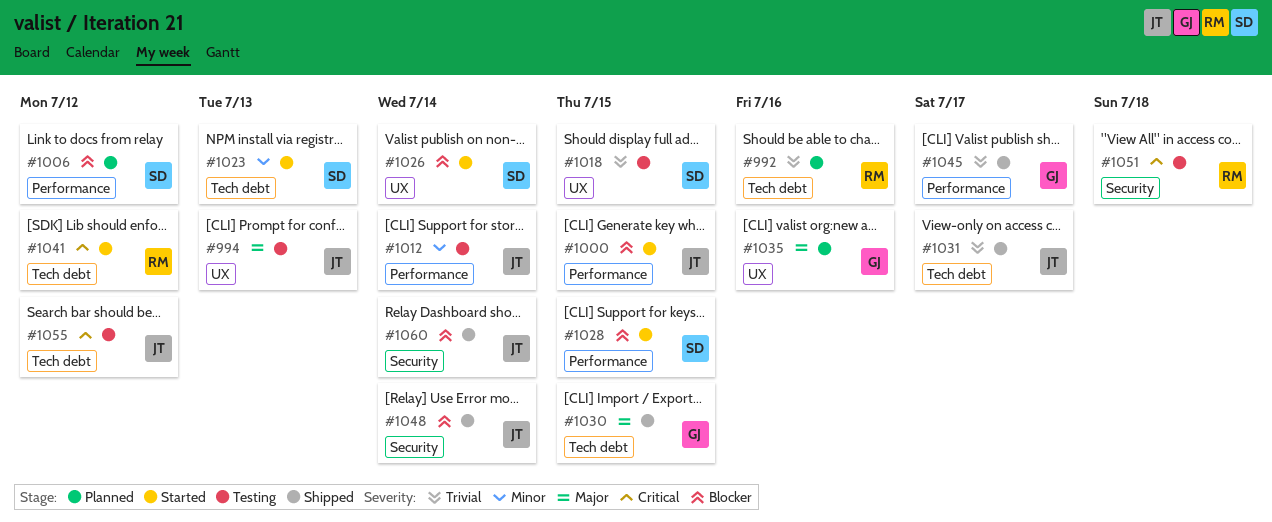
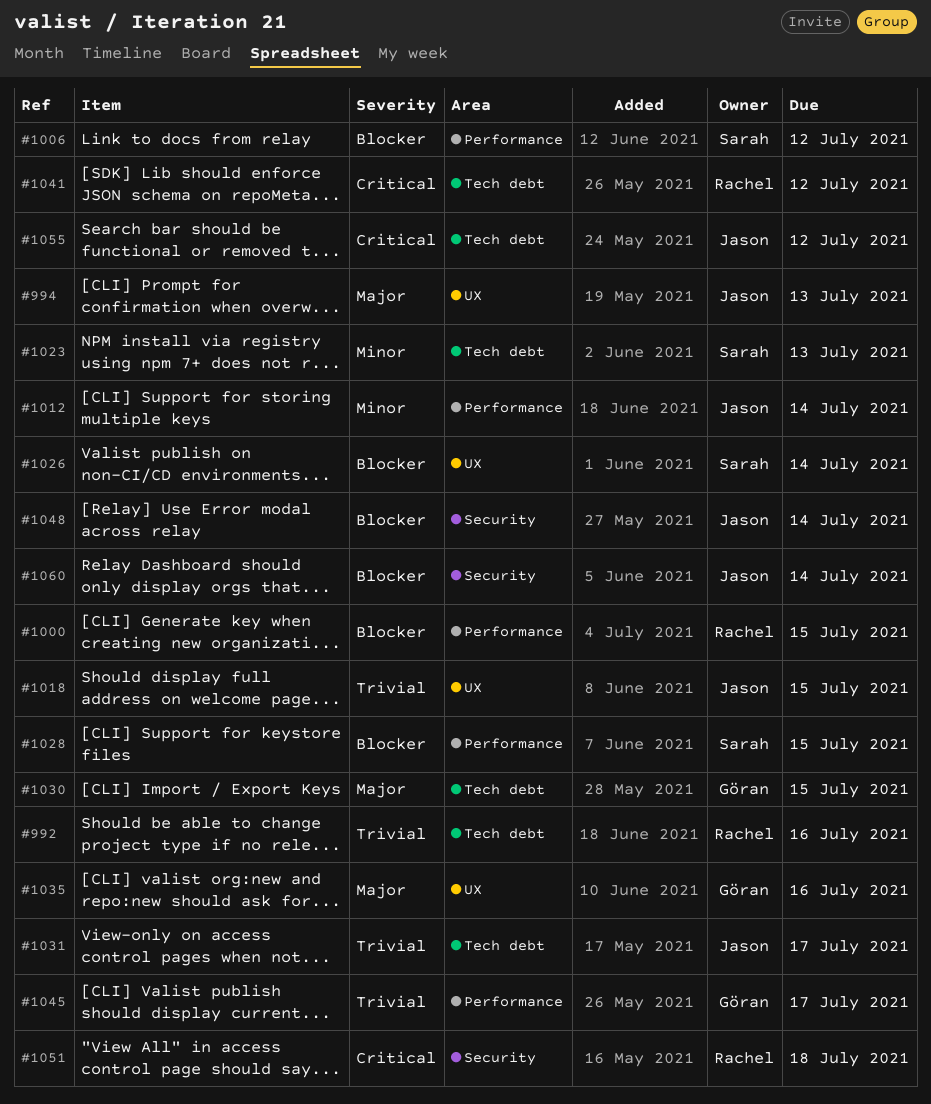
#1000, owner: Jason -> Rachel
#1018, owner: Sarah -> Jason

